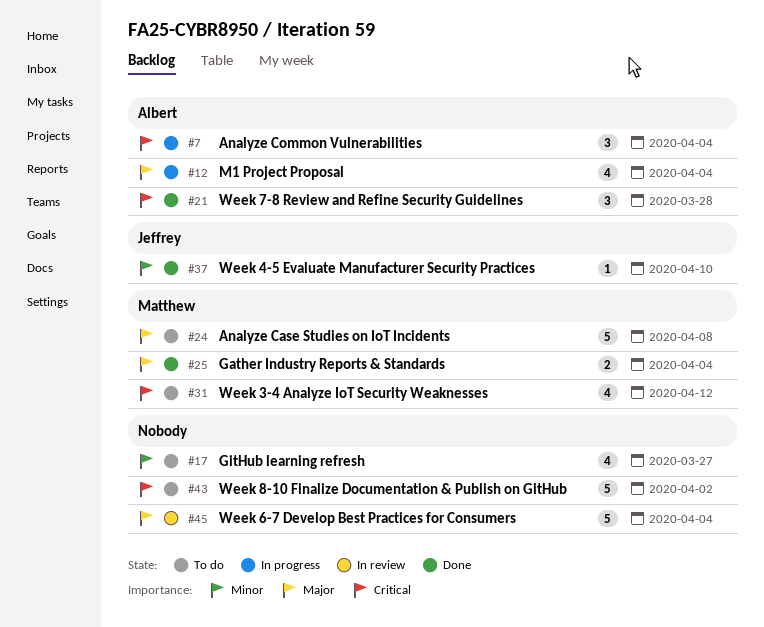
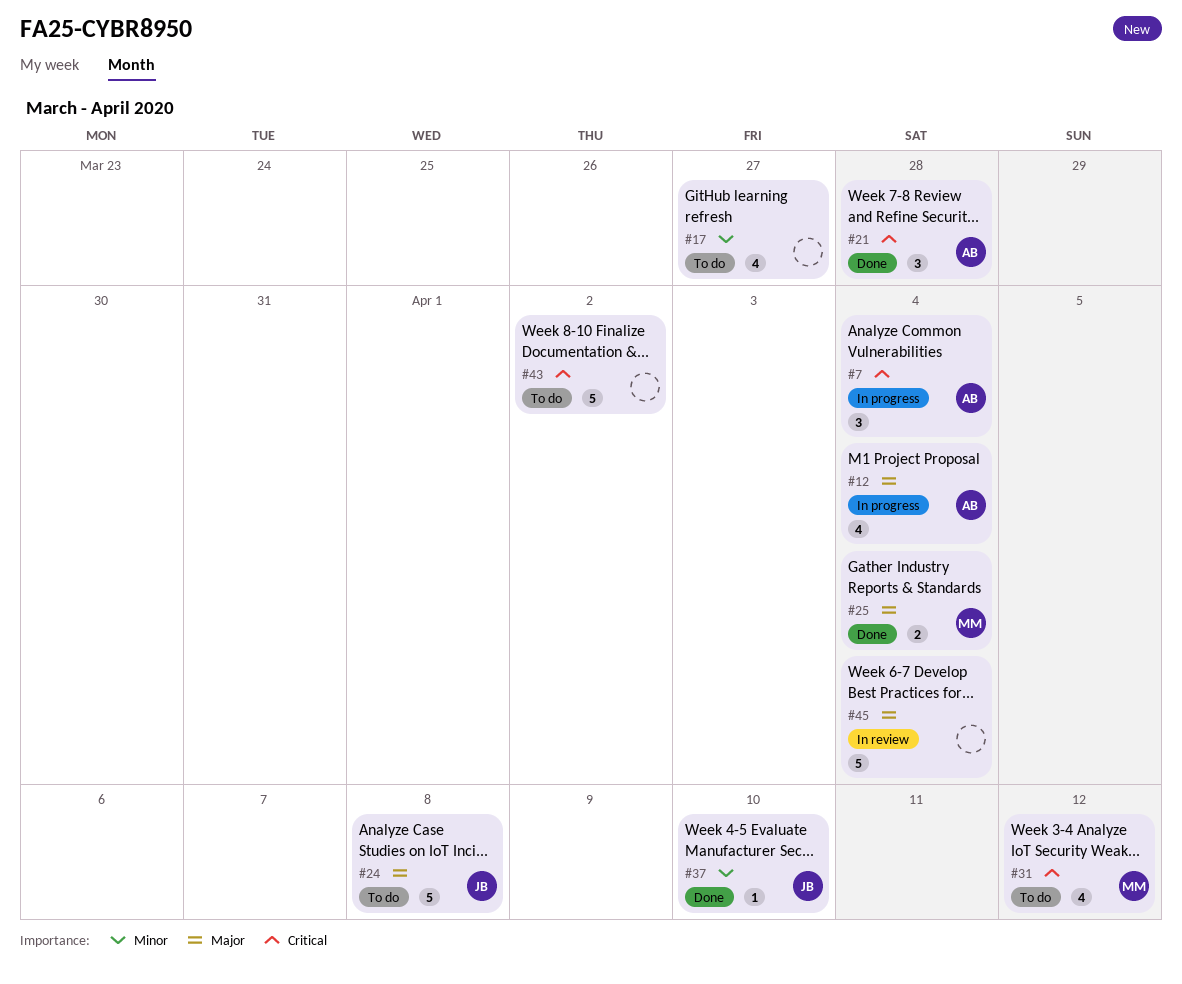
#24, owner: Matthew -> Jeffrey

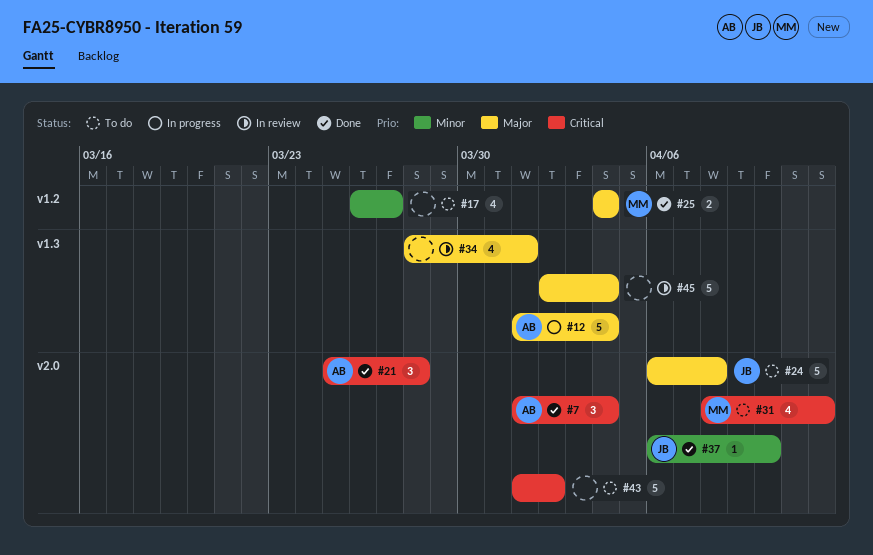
#7, status: In progress -> Done
#12, estimate: 4 -> 5
#34: none -> present

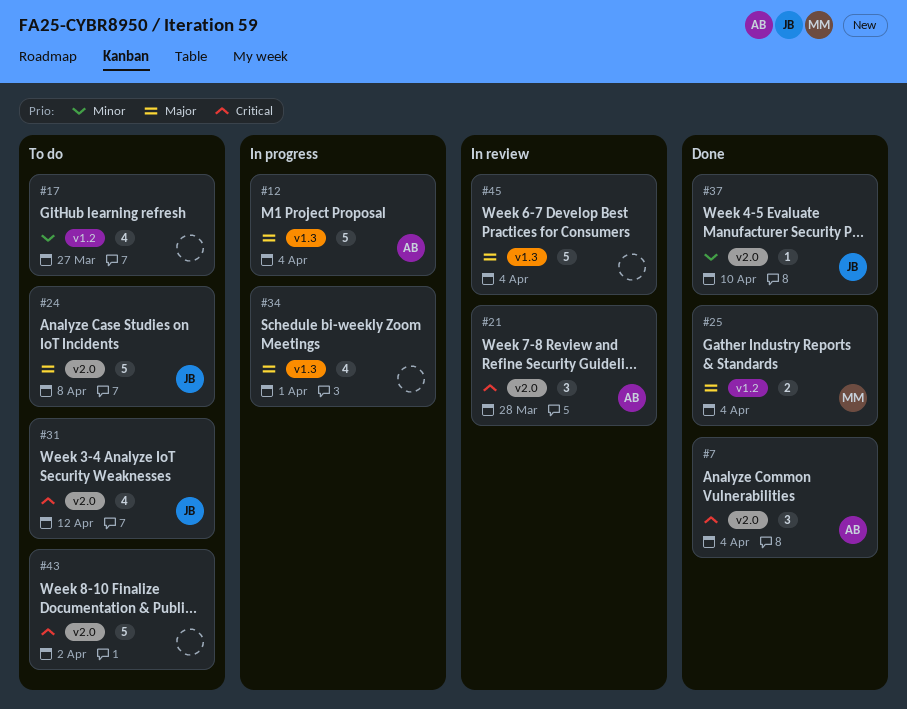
#21, status: Done -> In review
#31, owner: MM -> JB
#34, status: In review -> In progress

